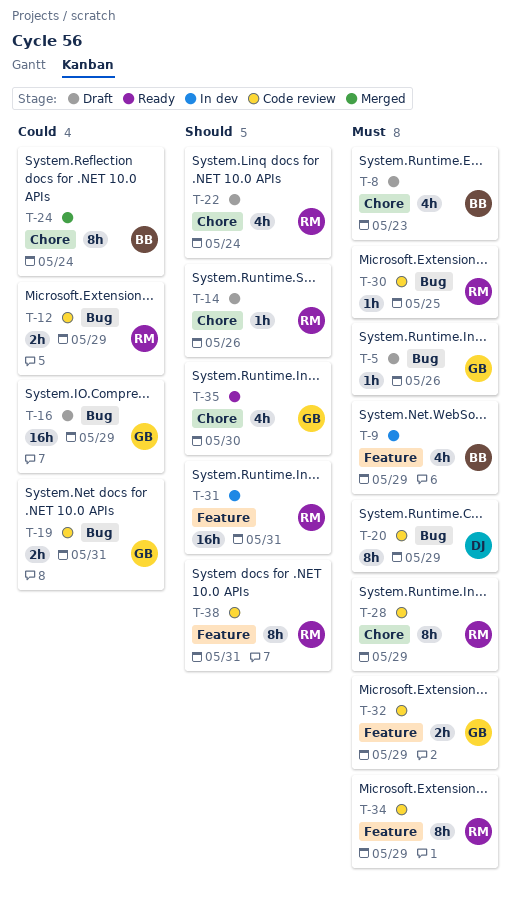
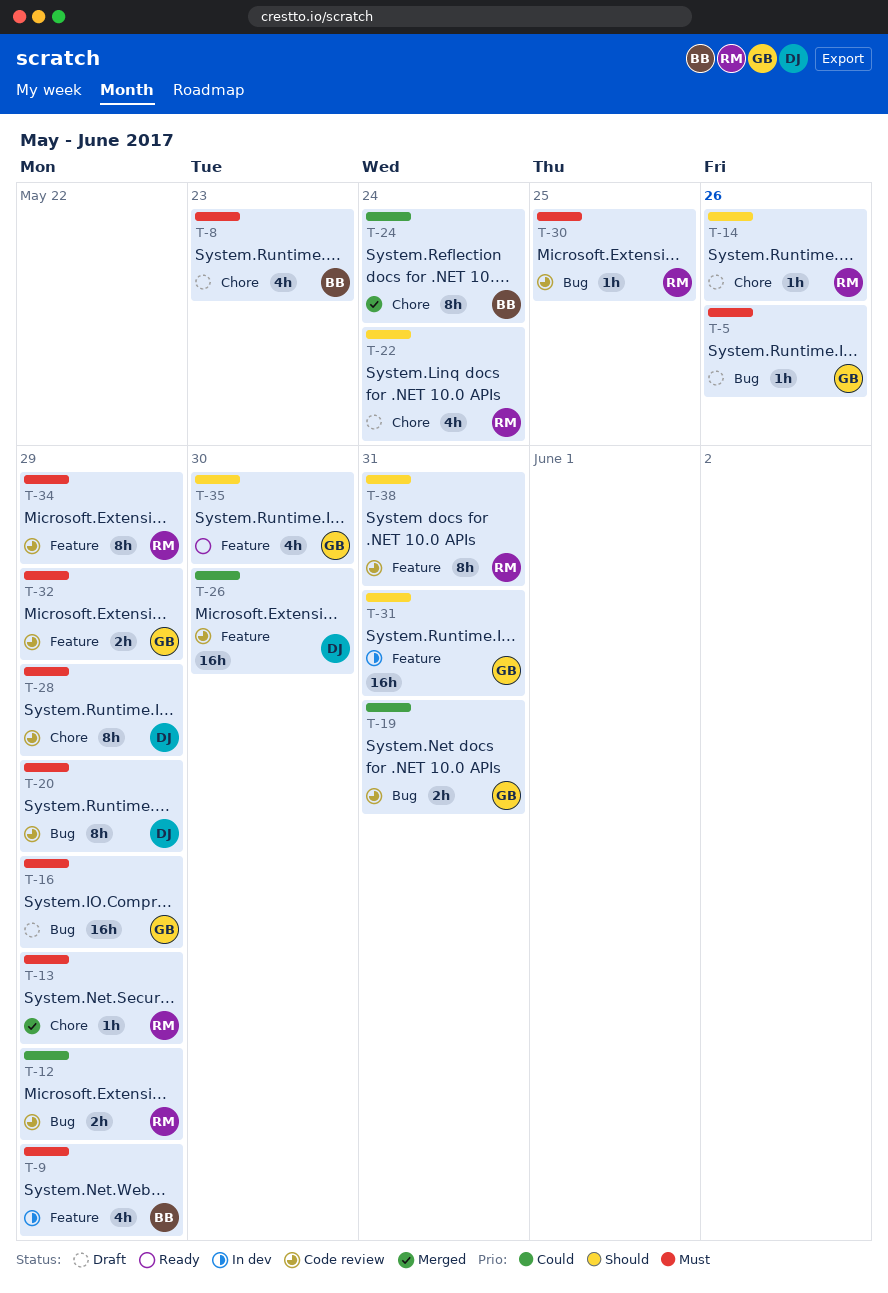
T-13: none -> present
T-16, priority: Could -> Must
T-26: none -> present
T-28, owner: RM -> DJ
T-31, owner: RM -> GB
T-35, label: Chore -> Feature

